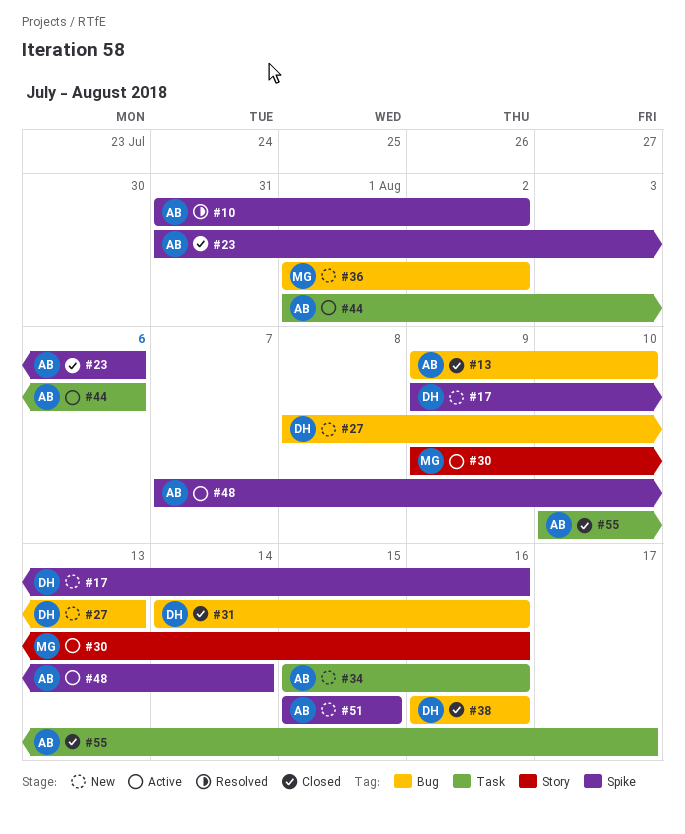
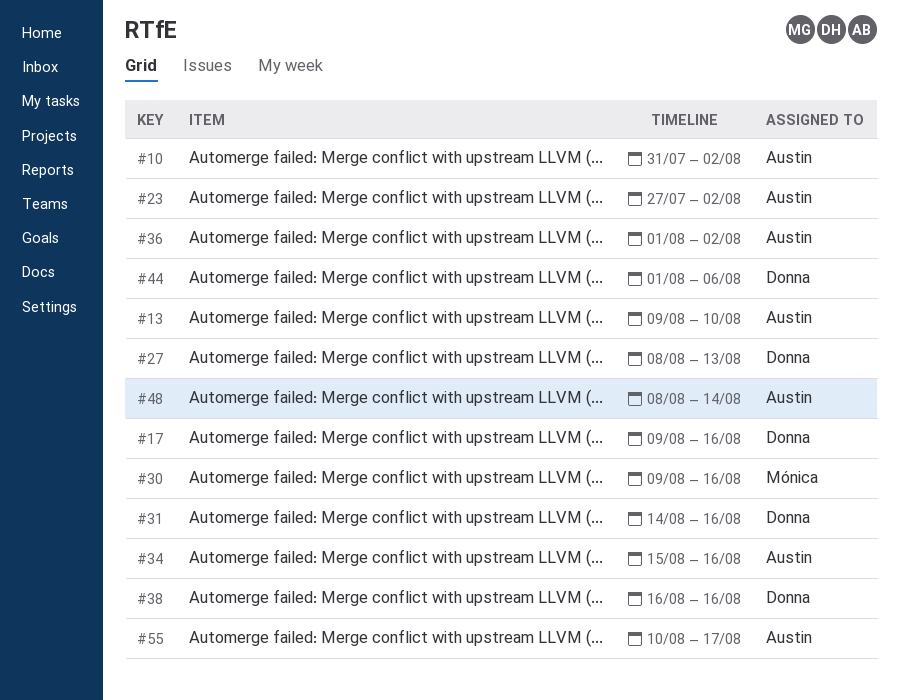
#23, start: Jul 31 -> Jul 27
#23, due: Aug 6 -> Aug 2
#36, owner: Mónica -> Austin
#44, owner: Austin -> Donna
#48, start: Aug 7 -> Aug 8
#51: present -> none

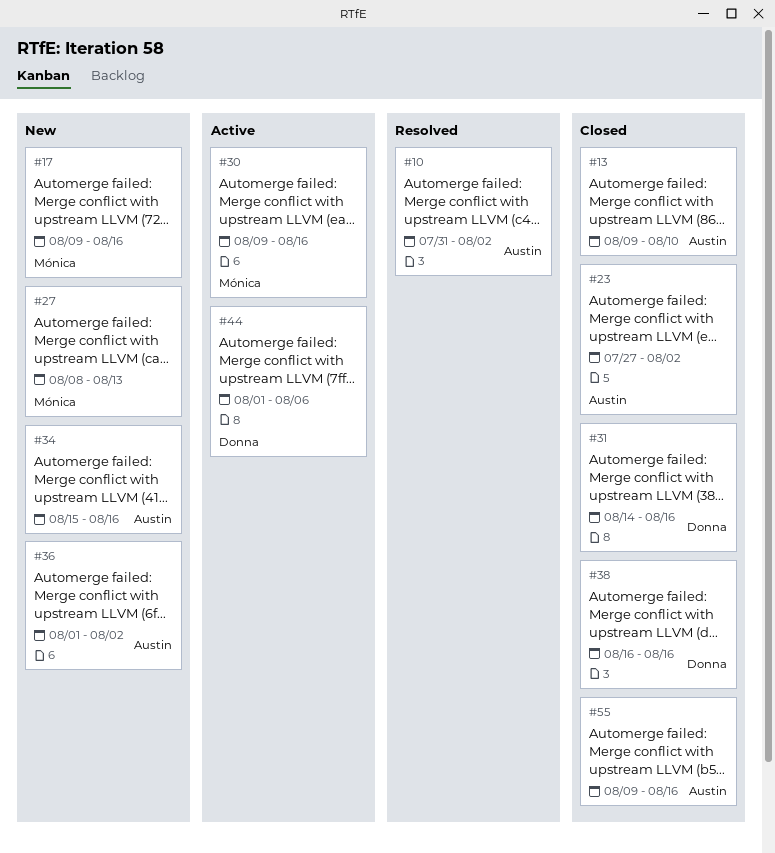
#17, owner: Donna -> Mónica
#27, owner: Donna -> Mónica
#48: present -> none
#55, start: Aug 10 -> Aug 9
#55, due: Aug 17 -> Aug 16

